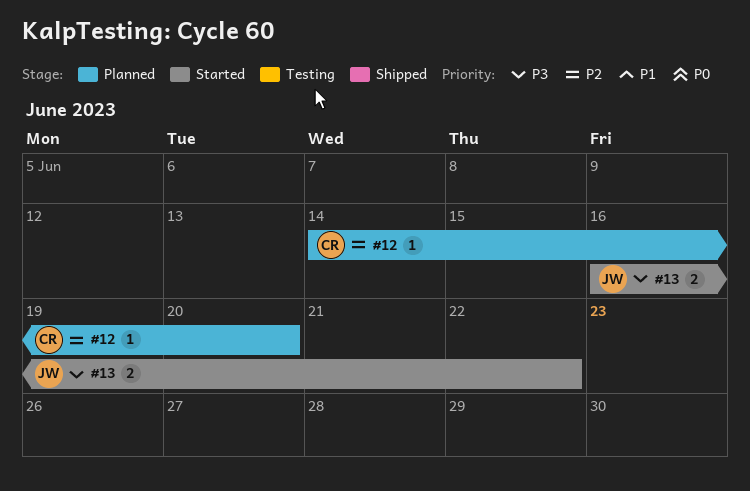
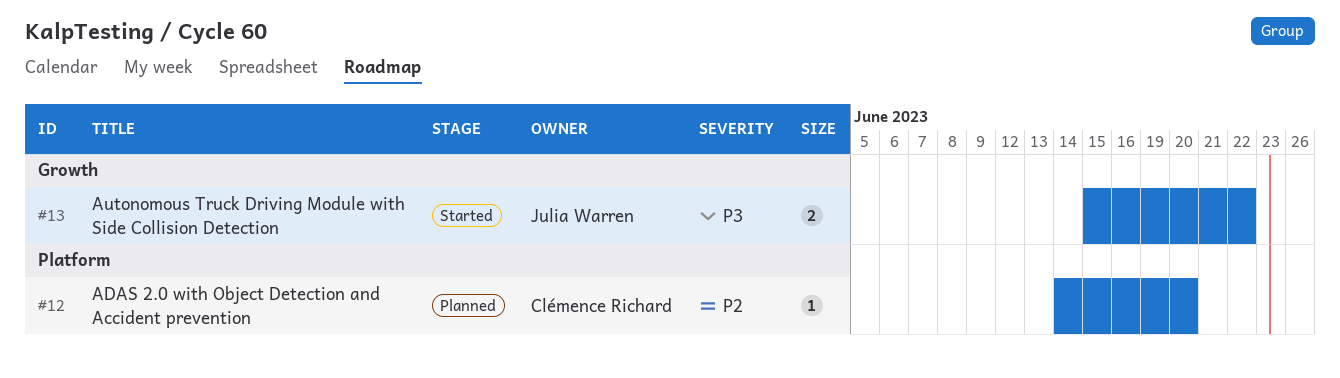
#13, start: Jun 16 -> Jun 15

